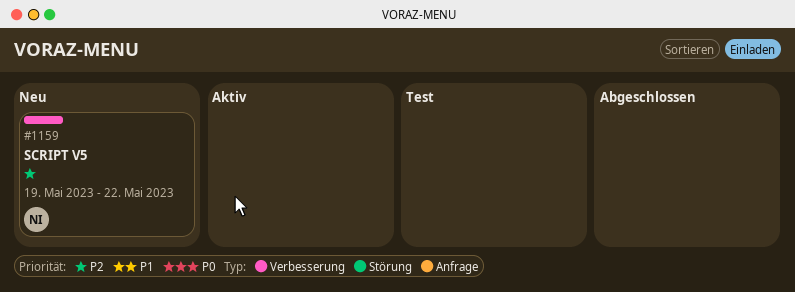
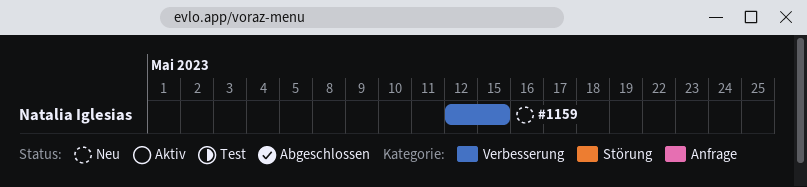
#1159, start: May 19 -> May 12
#1159, due: May 22 -> May 15

